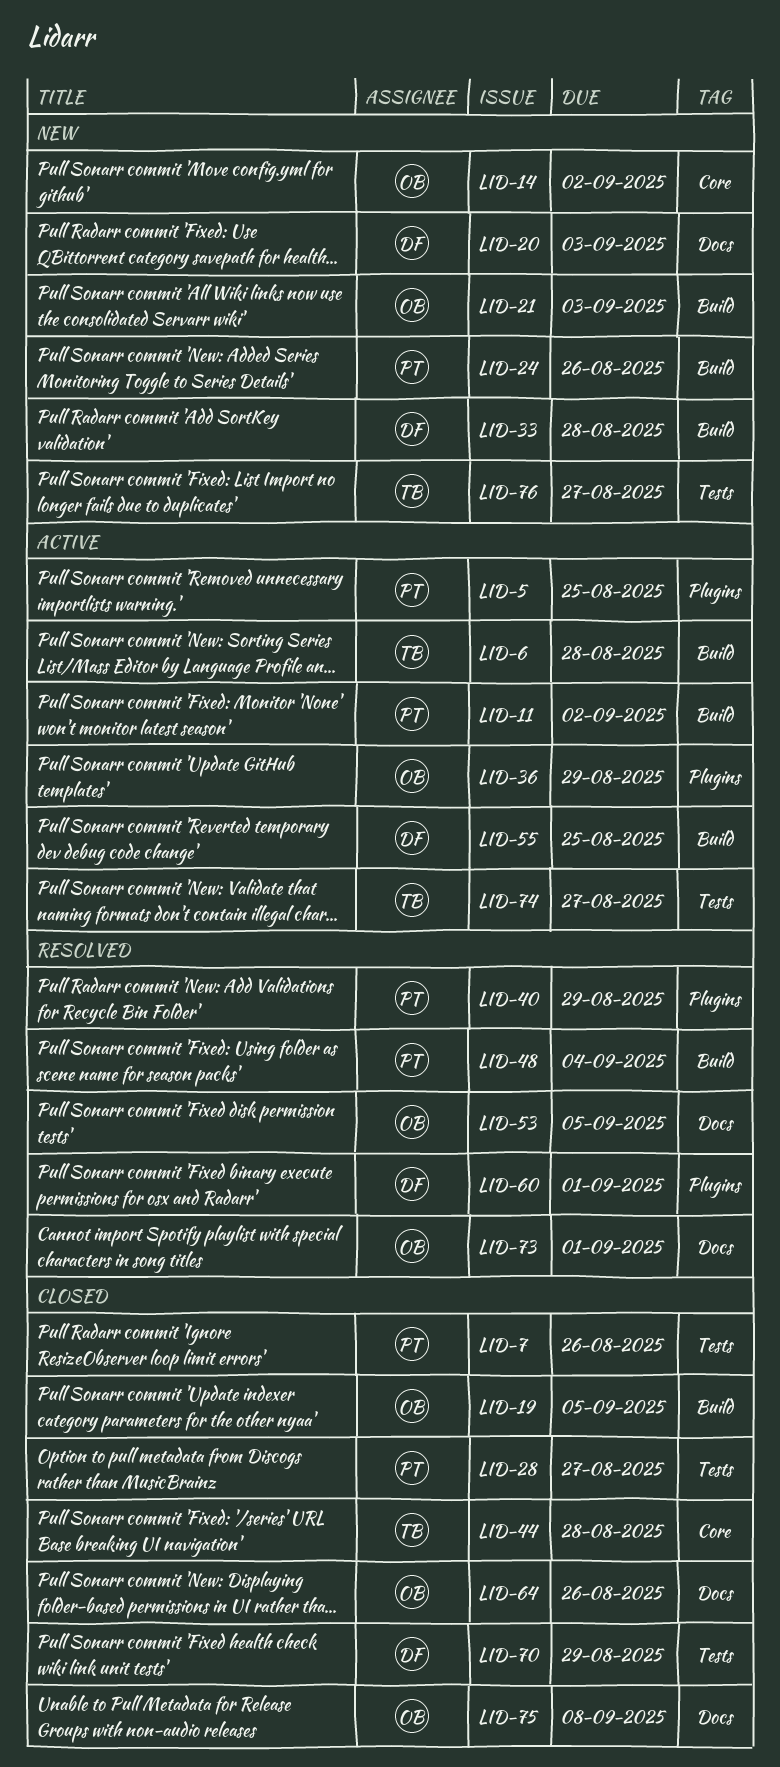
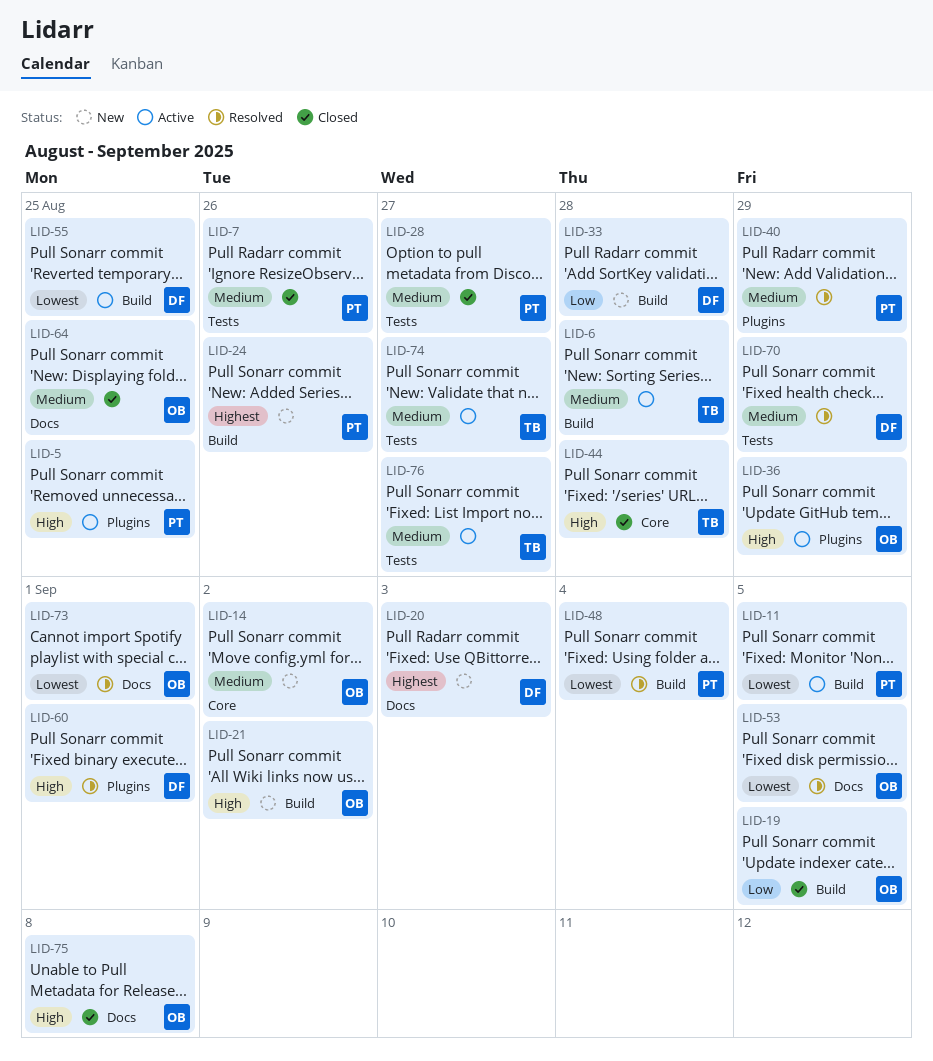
LID-11, due: Sep 2 -> Sep 5
LID-21, due: Sep 3 -> Sep 2
LID-64, due: Aug 26 -> Aug 25
LID-70, status: Closed -> Resolved
LID-76, status: New -> Active

